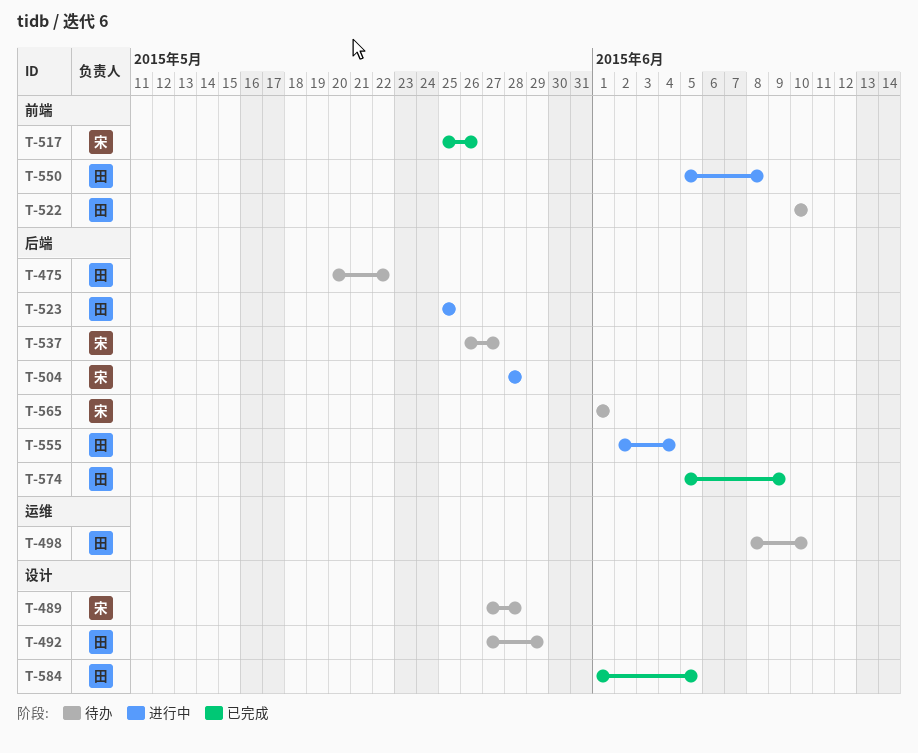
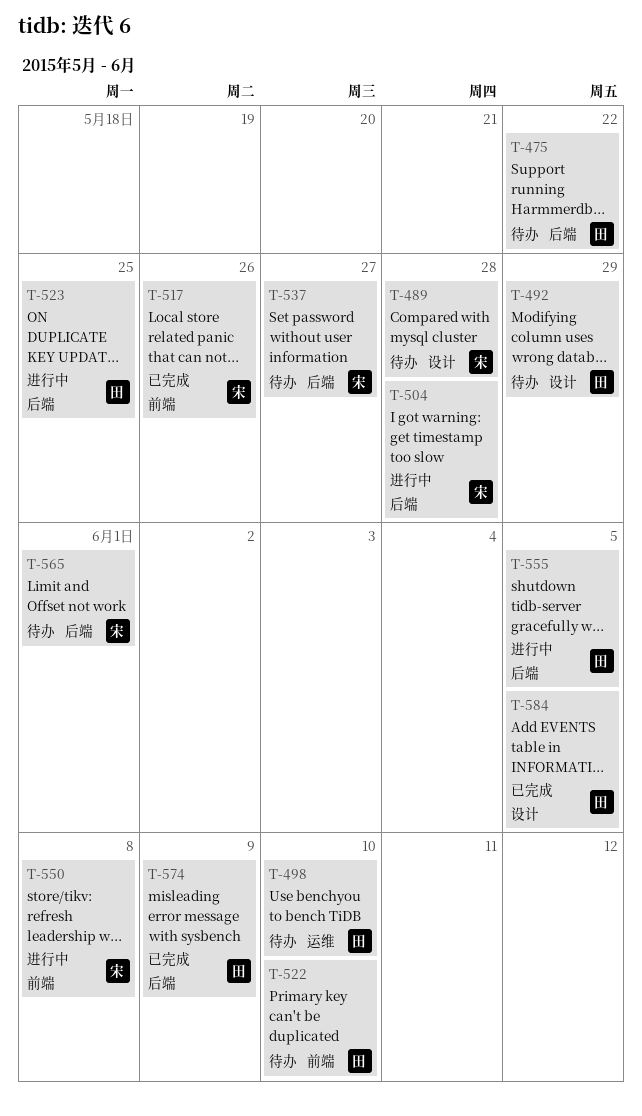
T-550, owner: 田 -> 宋
T-555, due: Jun 4 -> Jun 5

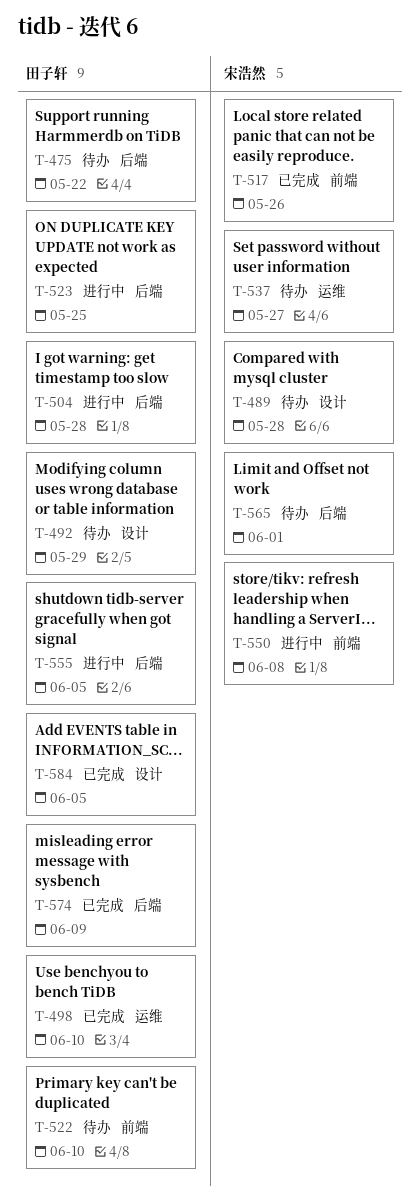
T-498, status: 待办 -> 已完成
T-504, owner: 宋浩然 -> 田子轩
T-537, label: 后端 -> 运维

